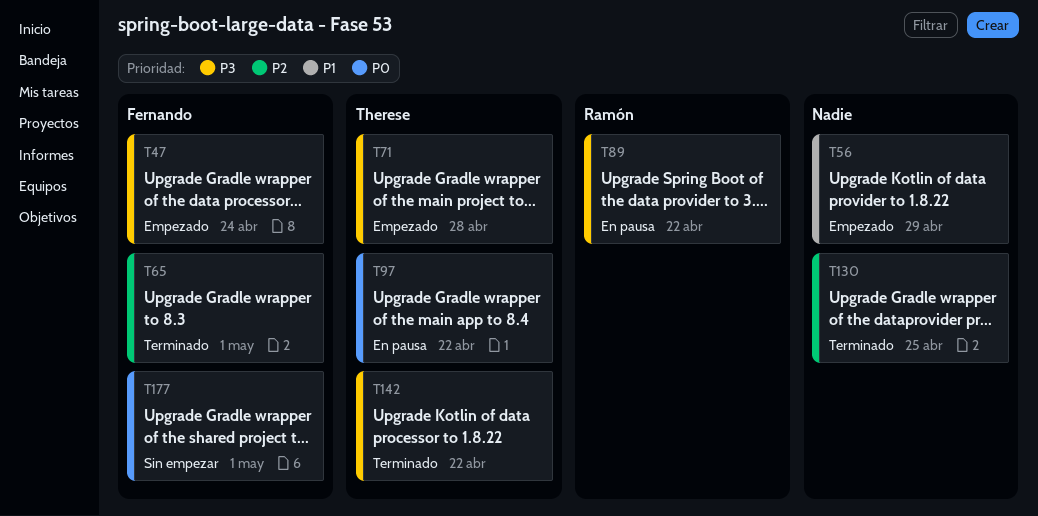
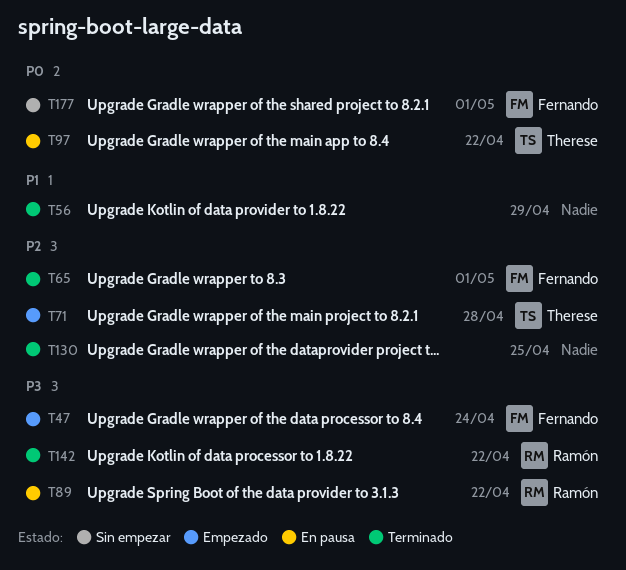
T56, status: Empezado -> Terminado
T71, priority: P3 -> P2
T142, owner: Therese -> Ramón

